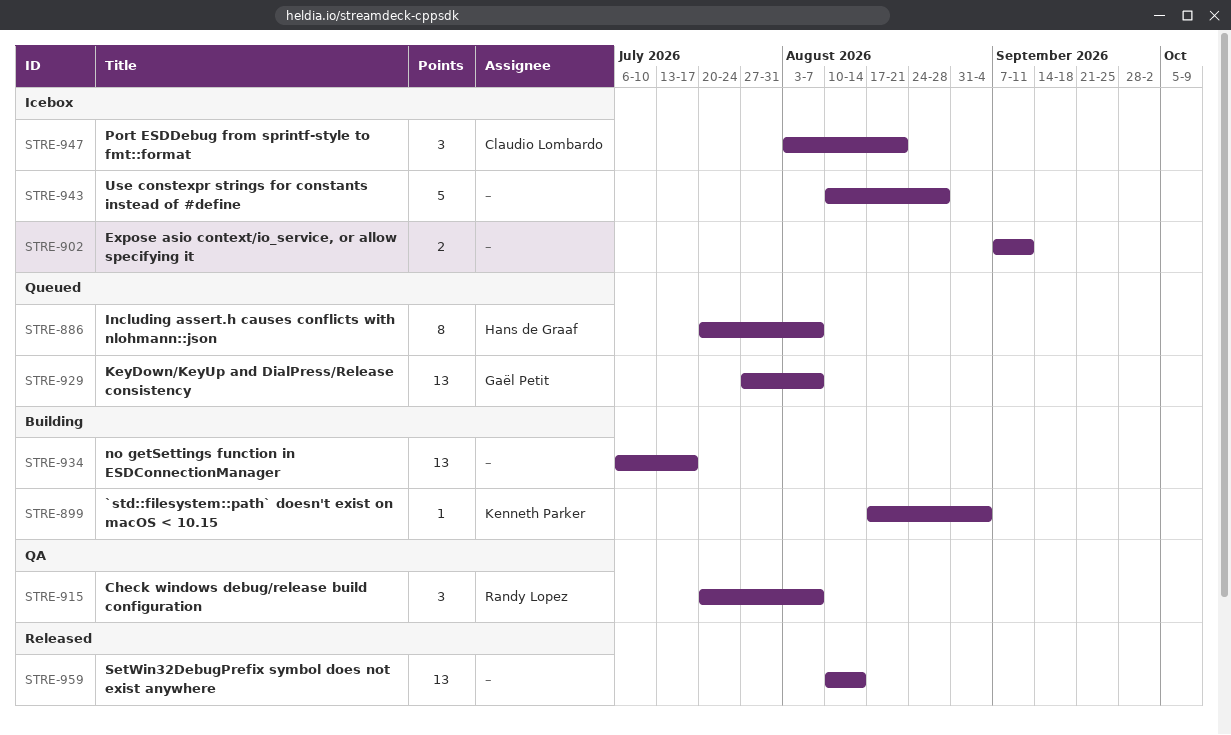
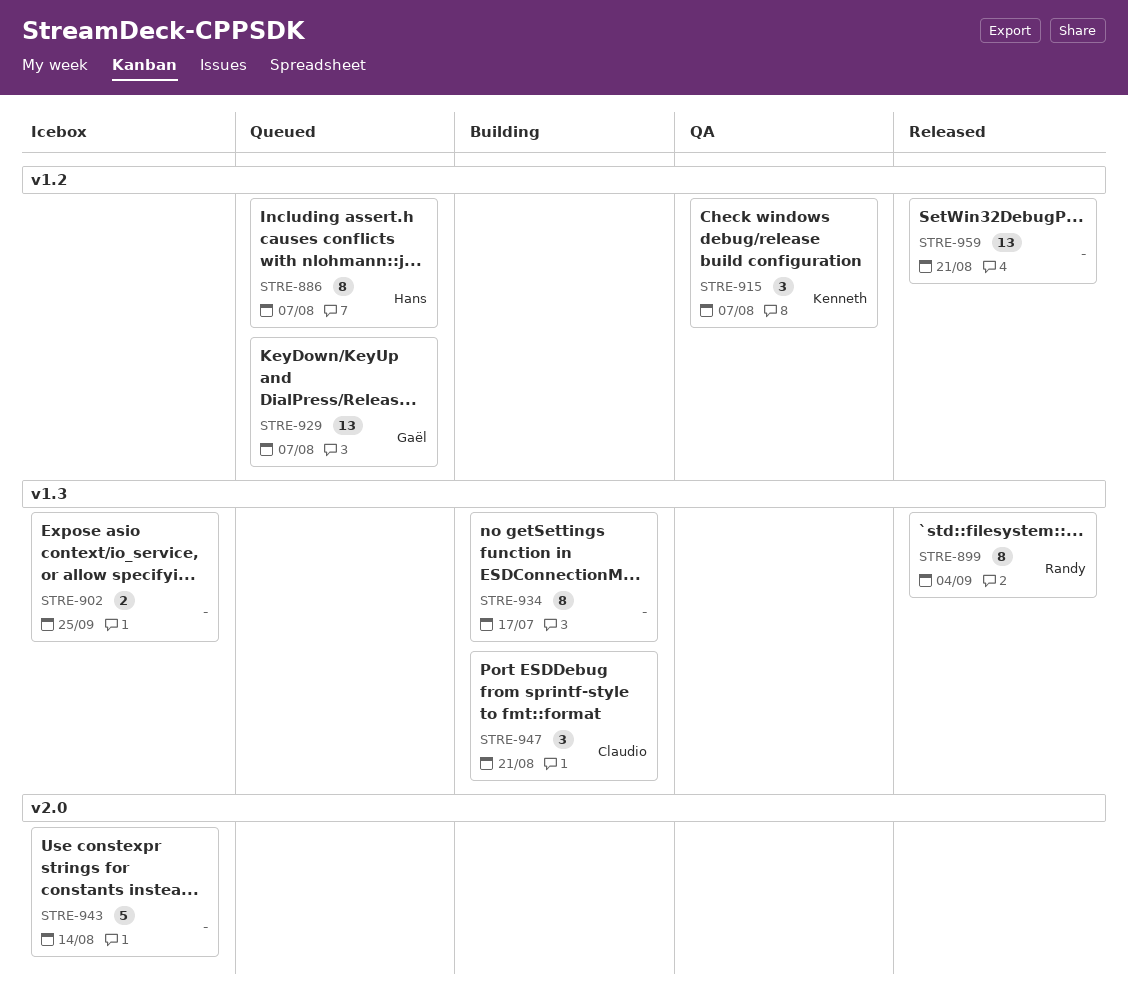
STRE-899, status: Building -> Released
STRE-899, owner: Kenneth Parker -> Randy Lopez
STRE-899, estimate: 1 -> 8
STRE-902, due: Sep 11 -> Sep 25
STRE-915, owner: Randy Lopez -> Kenneth Parker
STRE-934, estimate: 13 -> 8
STRE-943, due: Aug 28 -> Aug 14
STRE-947, status: Icebox -> Building
STRE-959, due: Aug 14 -> Aug 21

